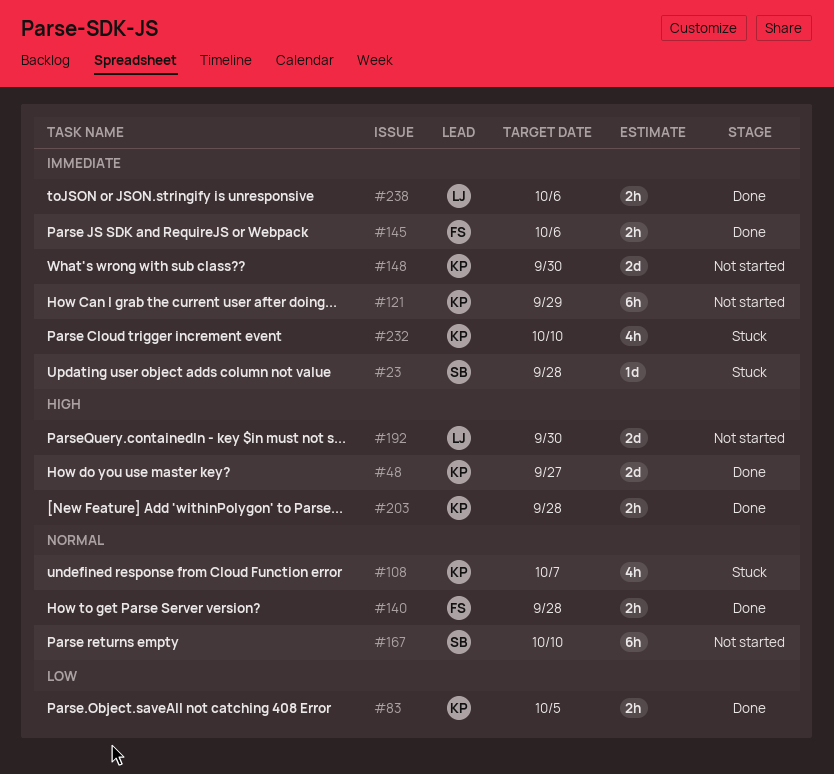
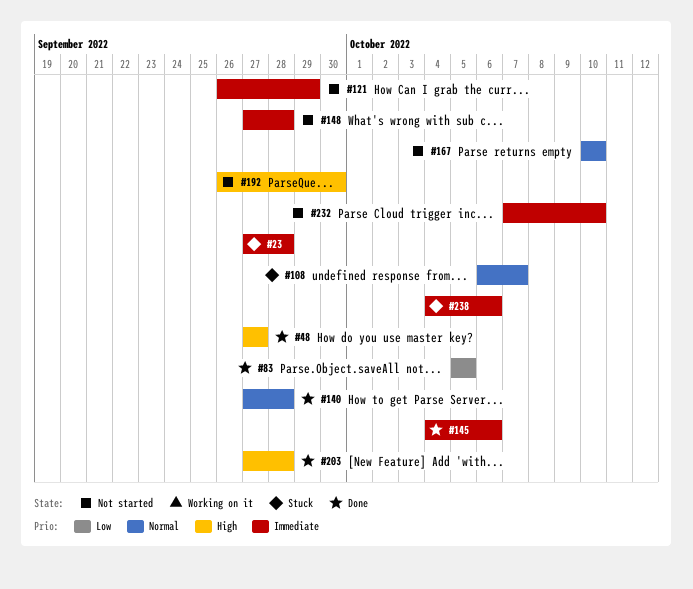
#148, due: Sep 30 -> Sep 28
#232, status: Stuck -> Not started
#238, status: Done -> Stuck

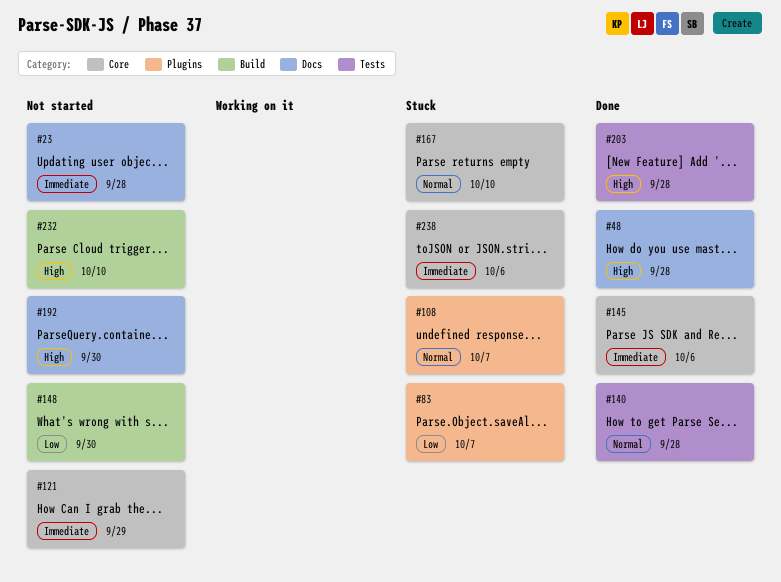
#23, status: Stuck -> Not started
#48, due: Sep 27 -> Sep 28
#83, status: Done -> Stuck
#83, due: Oct 5 -> Oct 7
#148, priority: Immediate -> Low
#148, due: Sep 28 -> Sep 30
#167, status: Not started -> Stuck
#232, priority: Immediate -> High

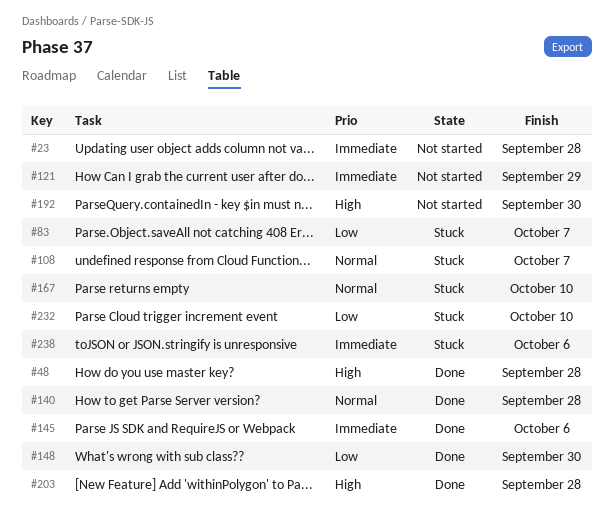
#148, status: Not started -> Done
#232, status: Not started -> Stuck
#232, priority: High -> Low

